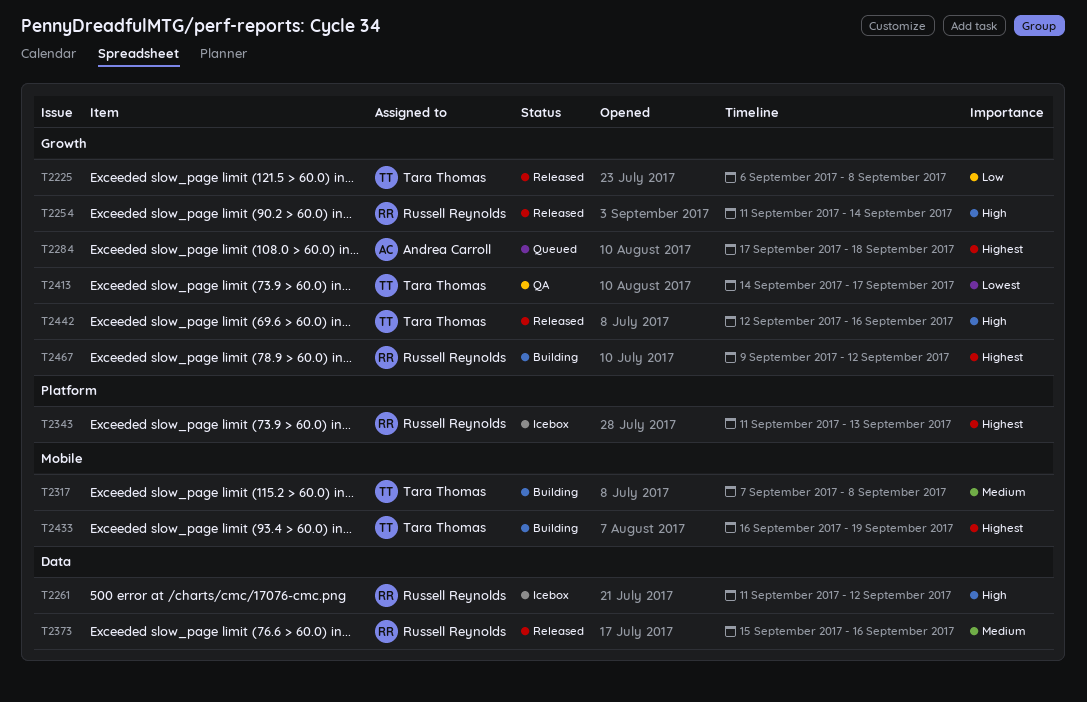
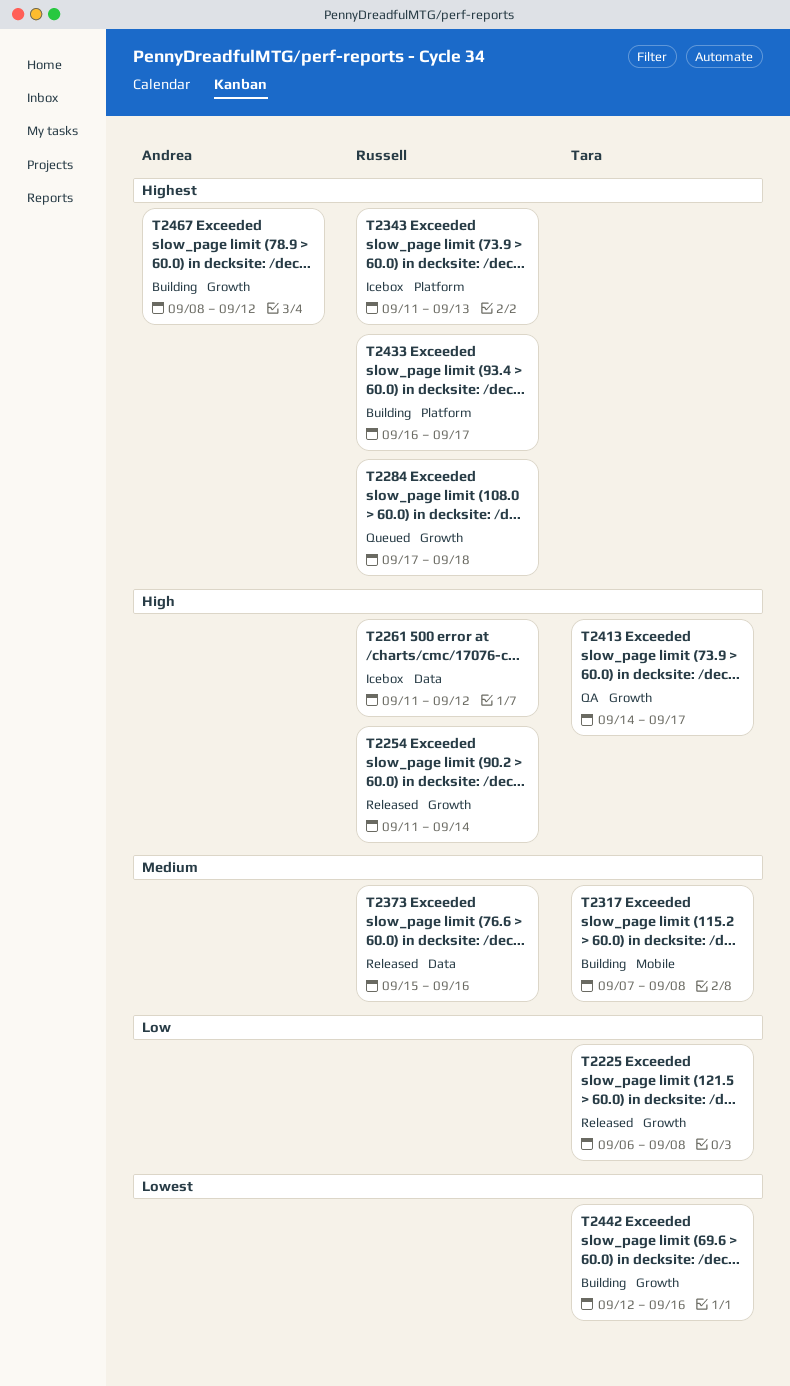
T2284, owner: Andrea Carroll -> Russell Reynolds
T2413, priority: Lowest -> High
T2433, owner: Tara Thomas -> Russell Reynolds
T2433, label: Mobile -> Platform
T2433, due: Sep 19 -> Sep 17
T2442, status: Released -> Building
T2442, priority: High -> Lowest
T2467, owner: Russell Reynolds -> Andrea Carroll
T2467, start: Sep 9 -> Sep 8

